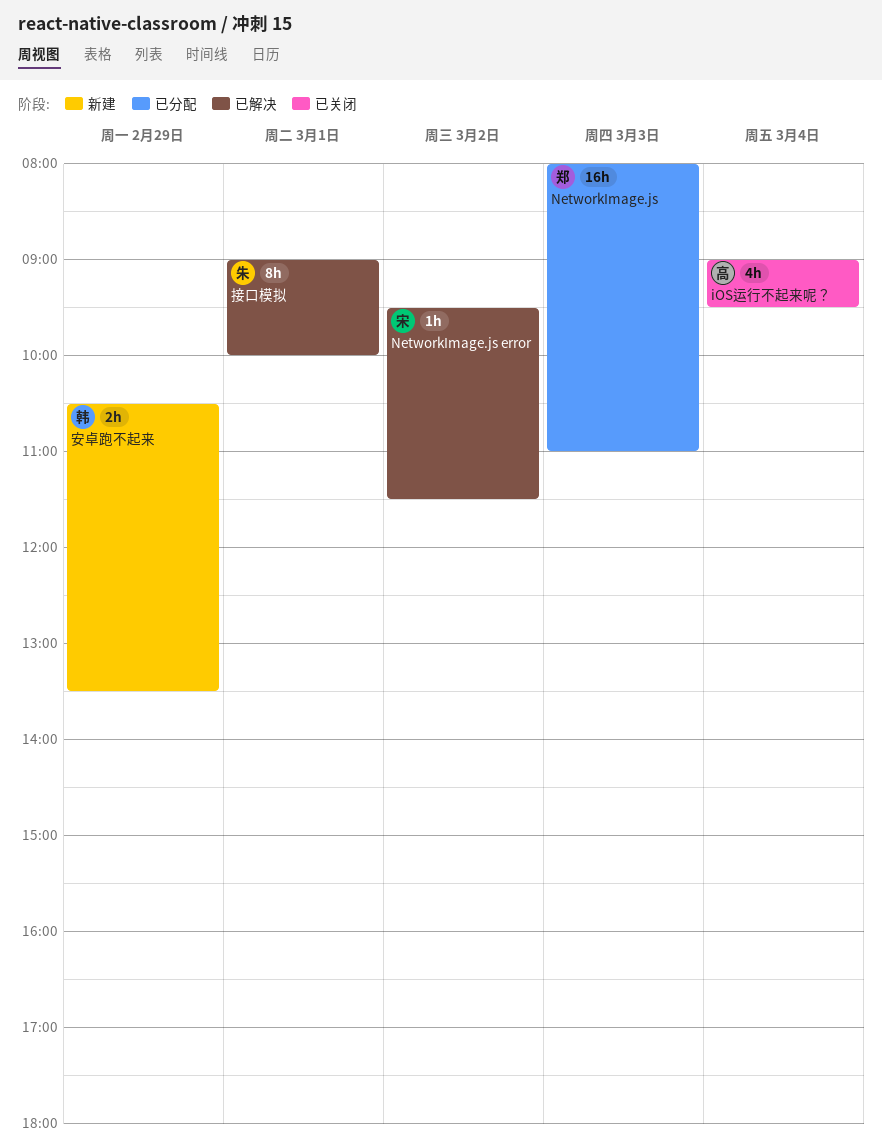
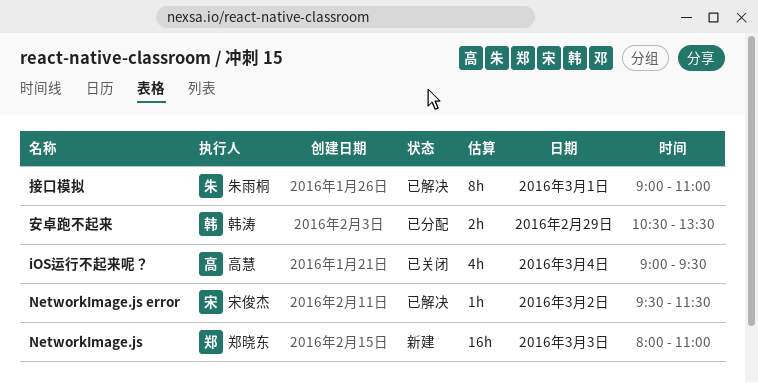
NetworkImage.js, status: 已分配 -> 新建
安卓跑不起来, status: 新建 -> 已分配
接口模拟, ends: 10:00 -> 11:00

